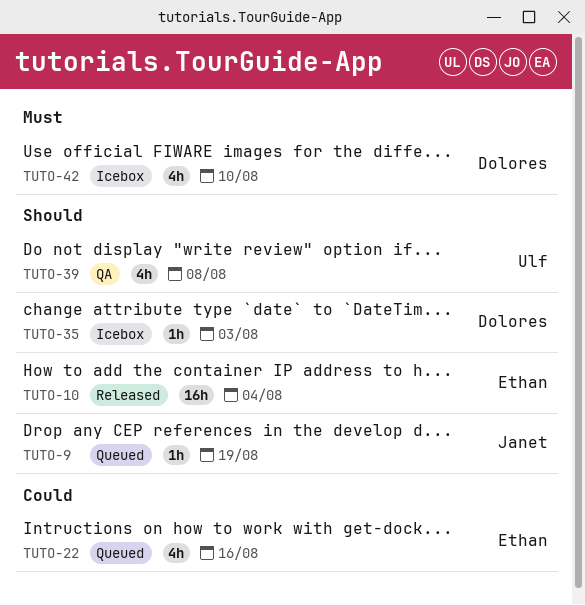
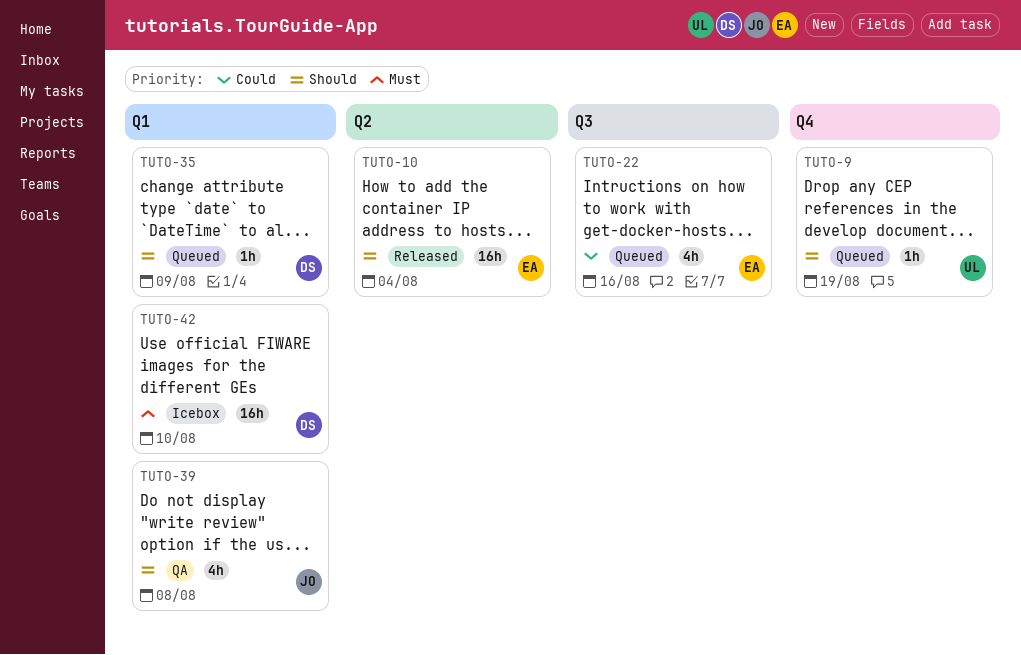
TUTO-9, owner: Janet -> Ulf
TUTO-35, status: Icebox -> Queued
TUTO-35, due: Aug 3 -> Aug 9
TUTO-39, owner: Ulf -> Janet
TUTO-42, estimate: 4h -> 16h

